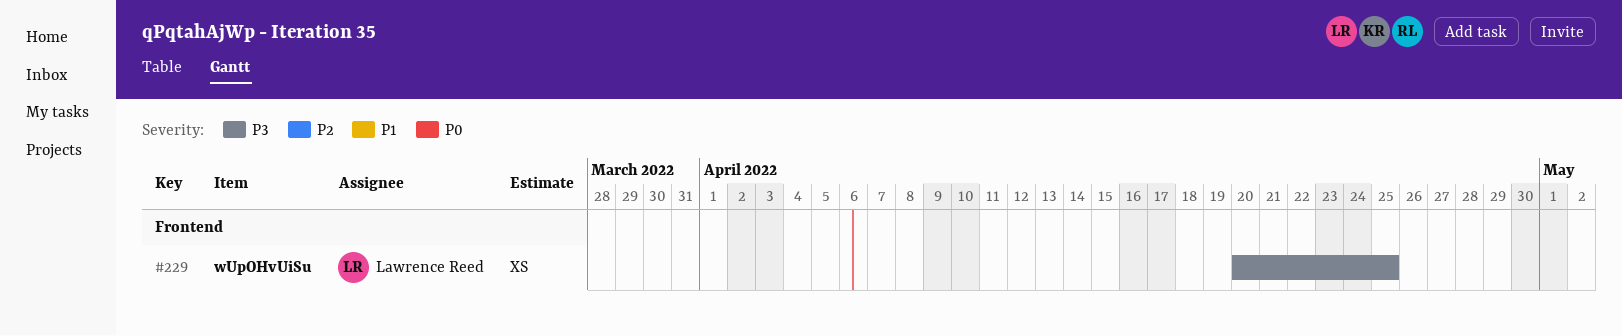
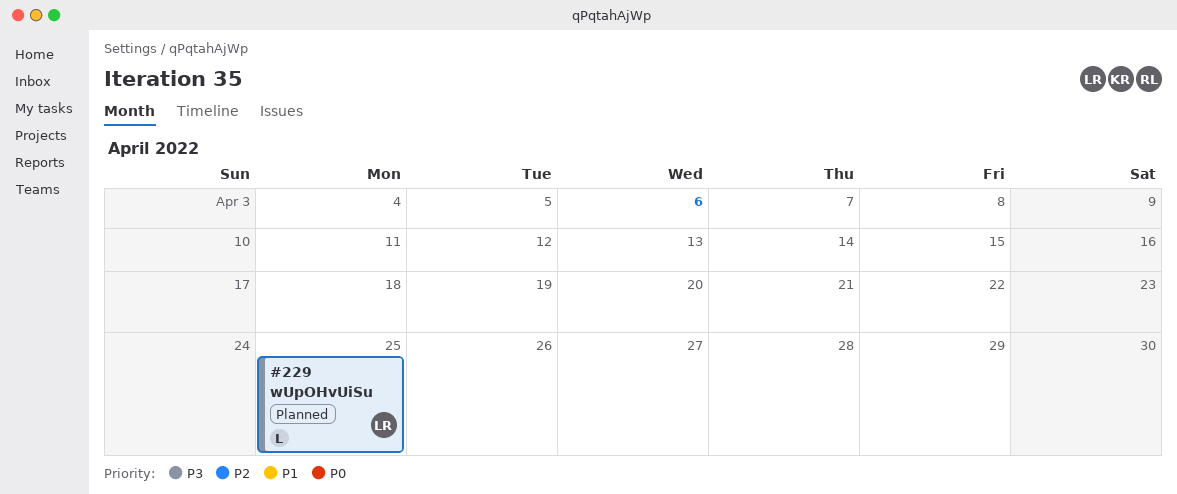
#229, estimate: XS -> L

